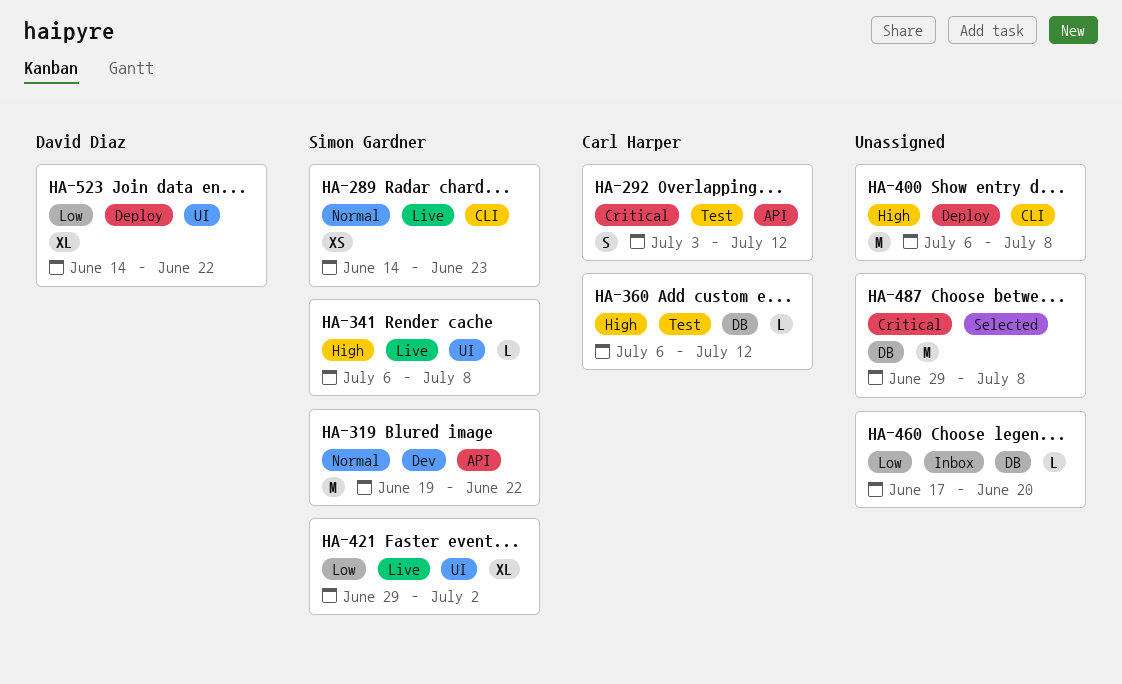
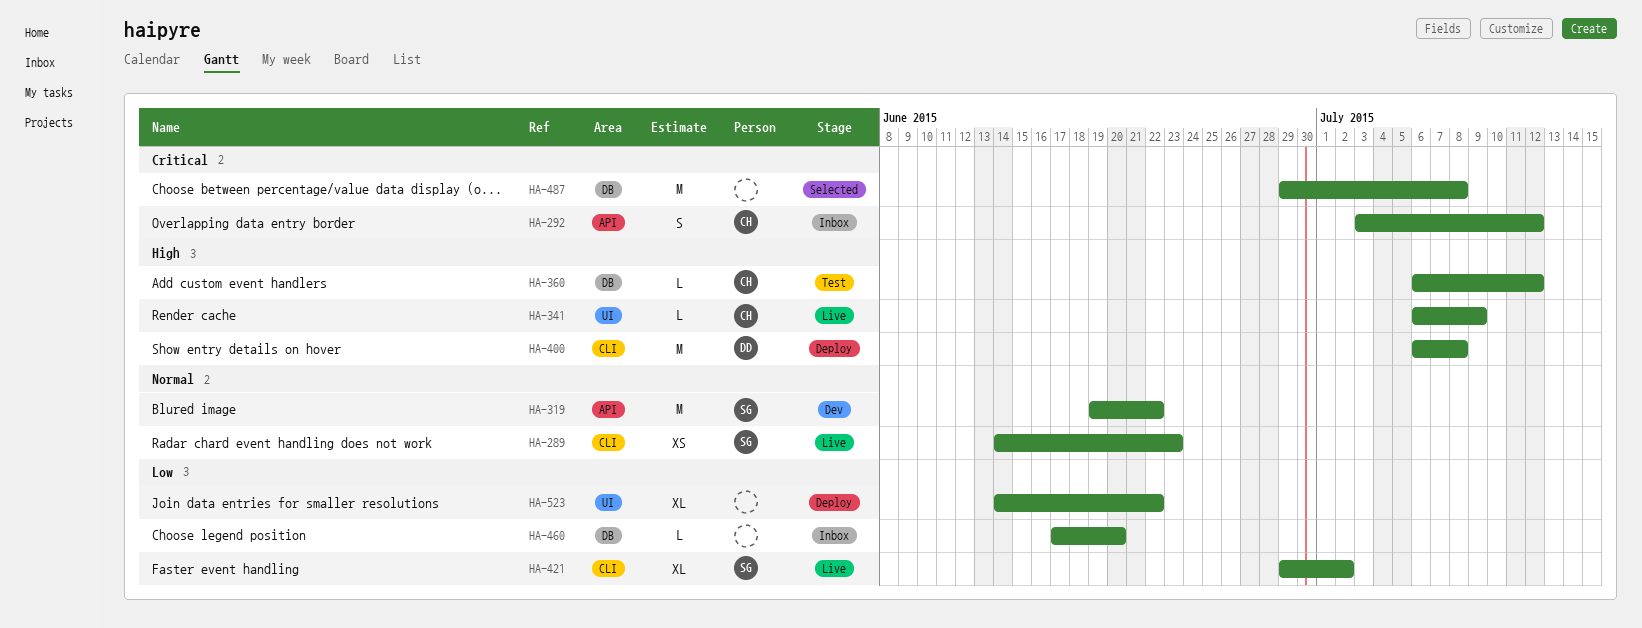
HA-292, status: Test -> Inbox
HA-341, owner: Simon Gardner -> Carl Harper
HA-341, due: Jul 8 -> Jul 9
HA-400, owner: none -> David Diaz
HA-421, label: UI -> CLI
HA-523, owner: David Diaz -> none

